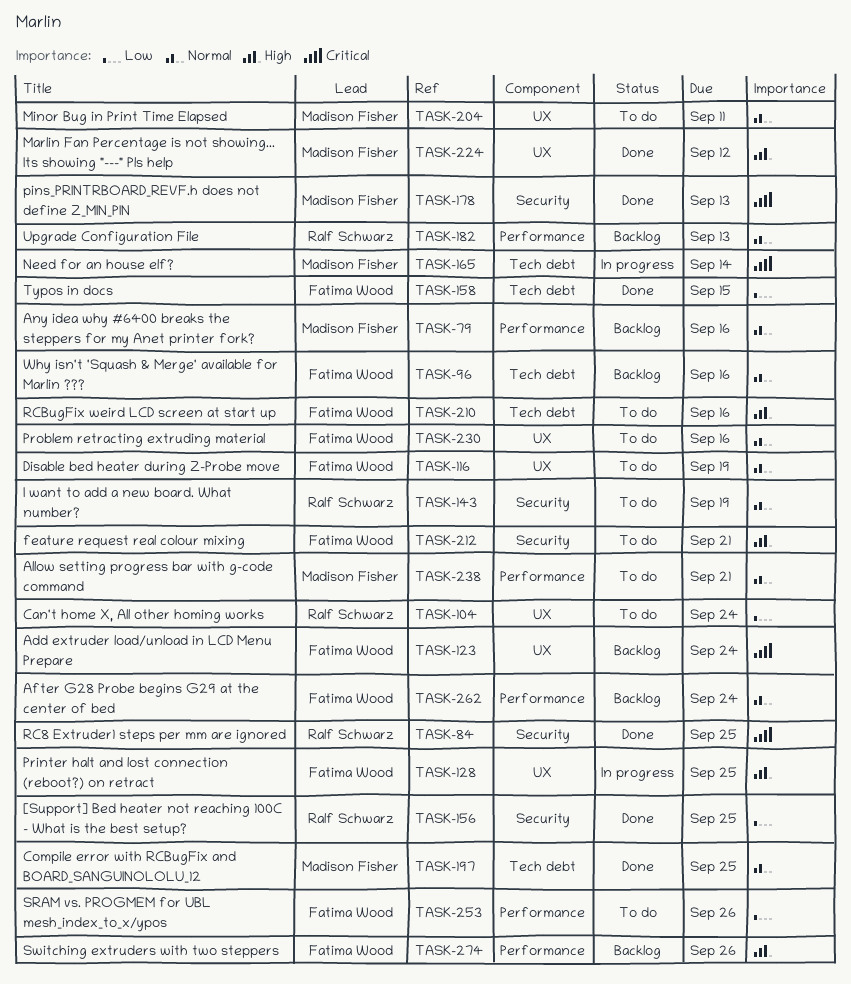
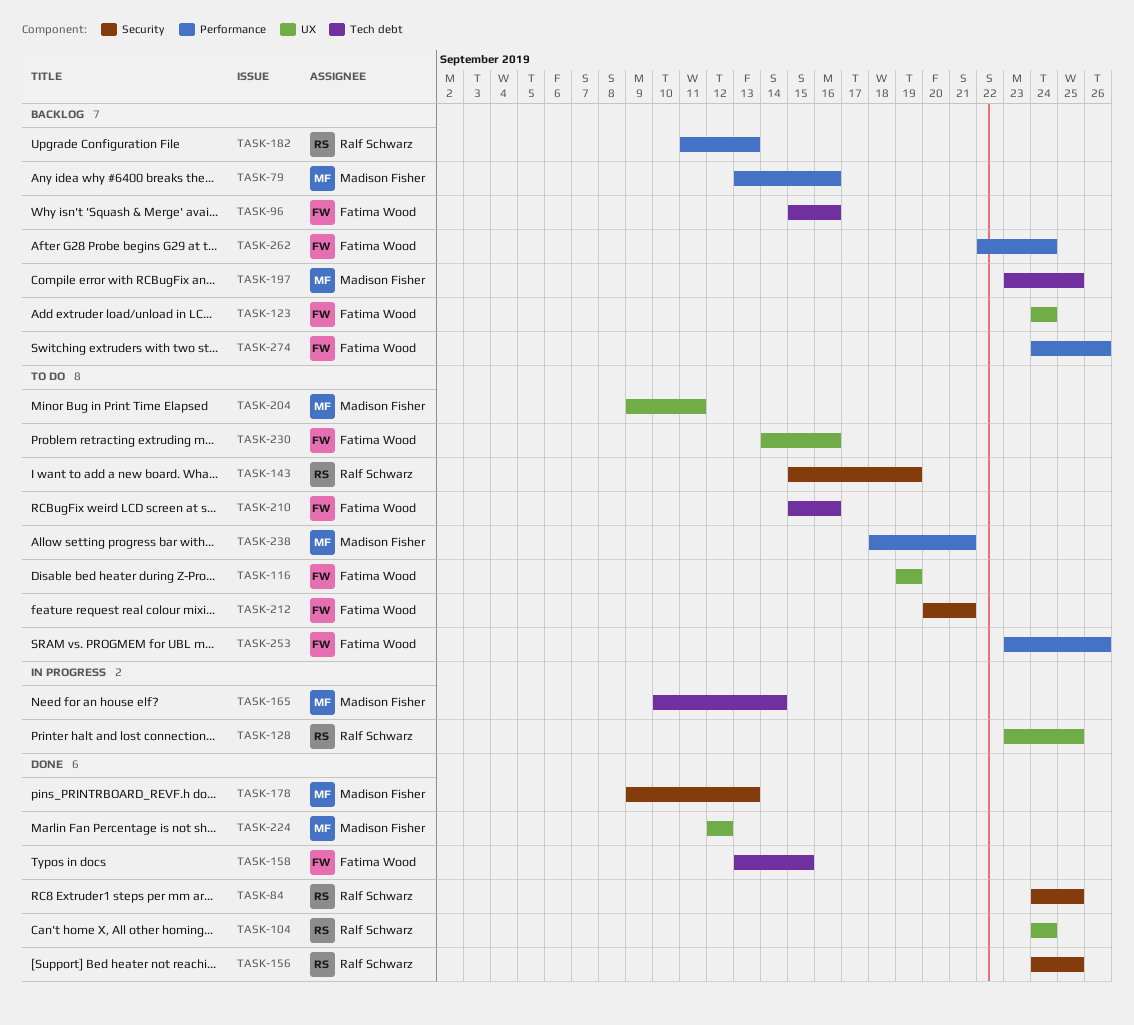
TASK-104, status: To do -> Done
TASK-128, owner: Fatima Wood -> Ralf Schwarz
TASK-197, status: Done -> Backlog

